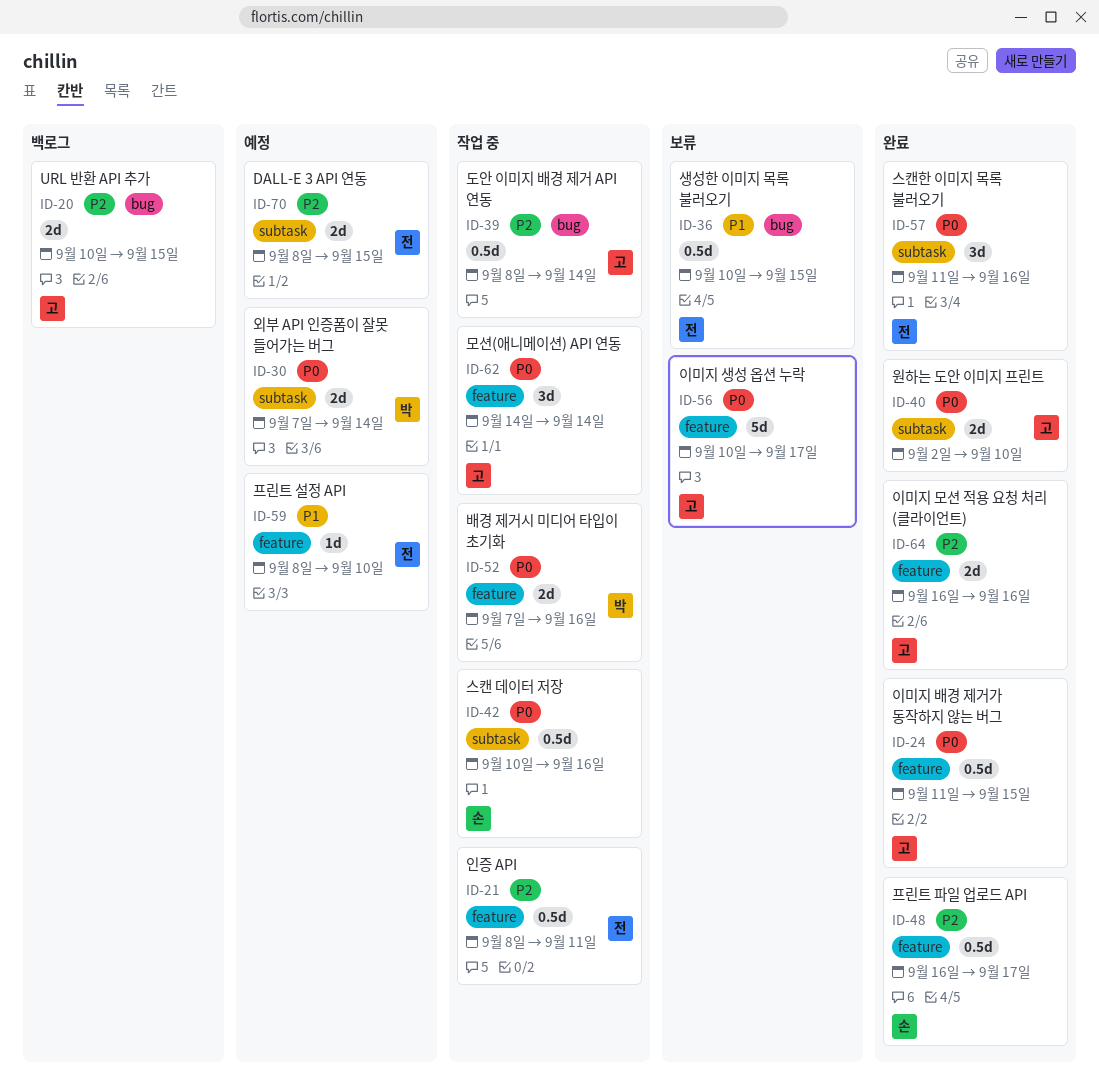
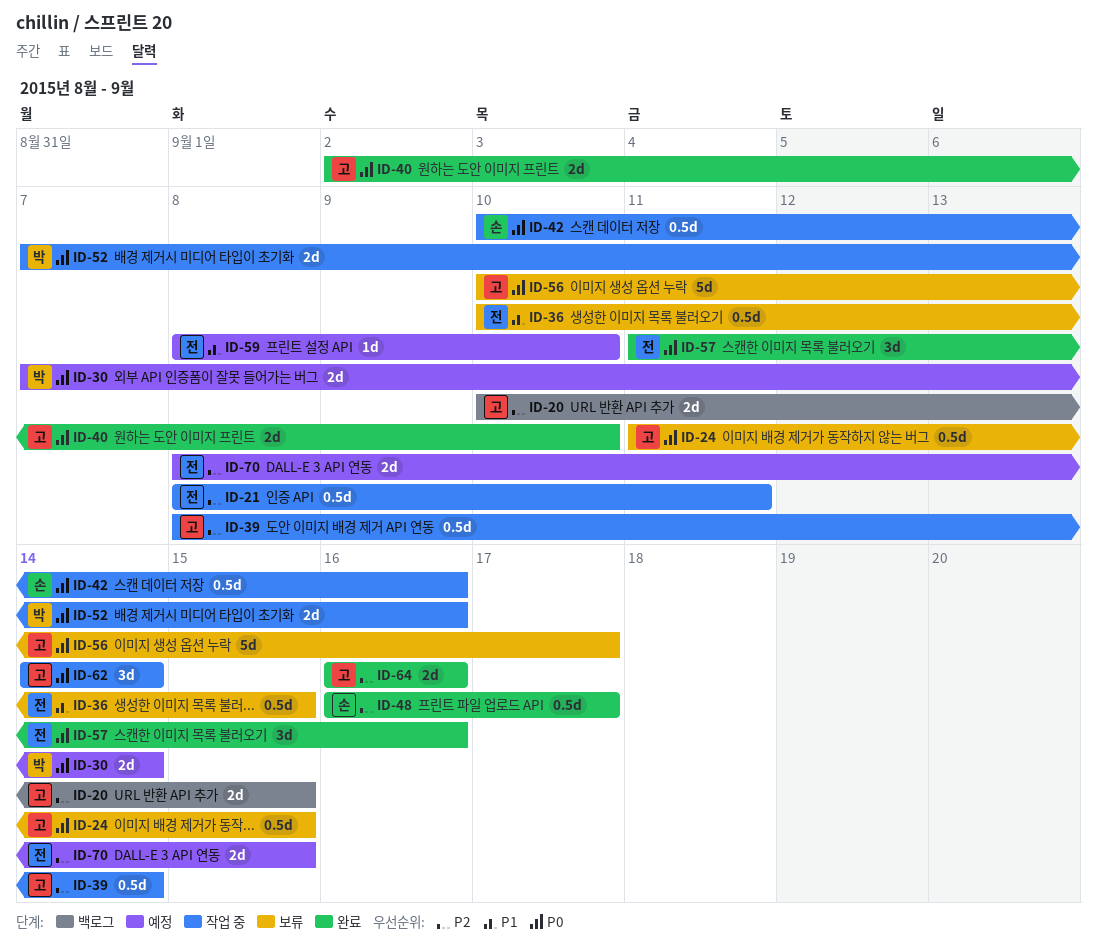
ID-24, status: 완료 -> 보류

